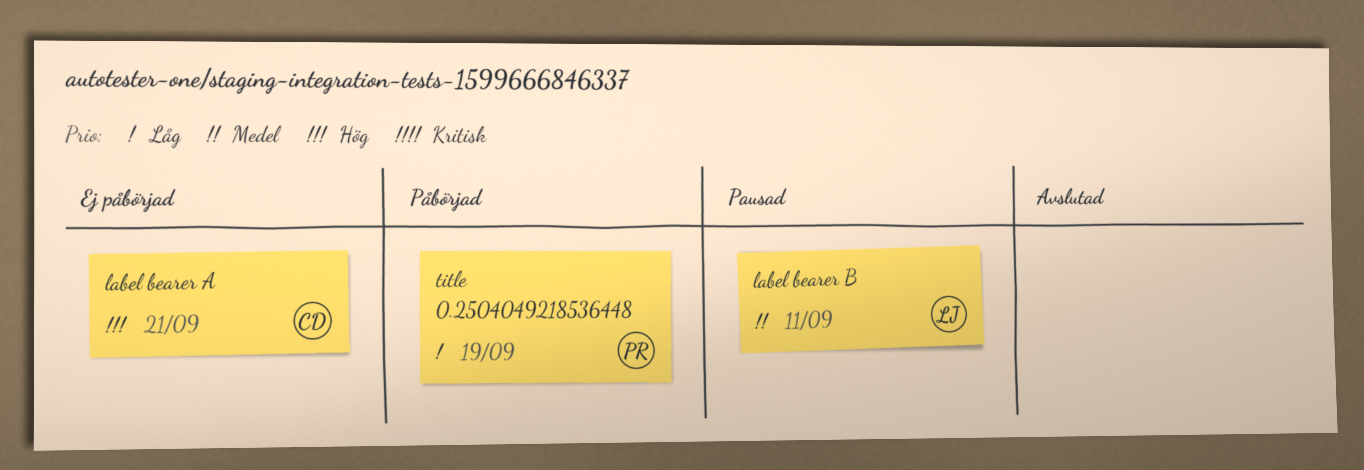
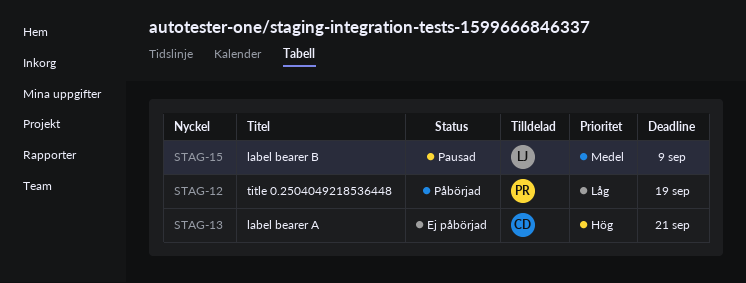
label bearer B, due: Sep 11 -> Sep 9

